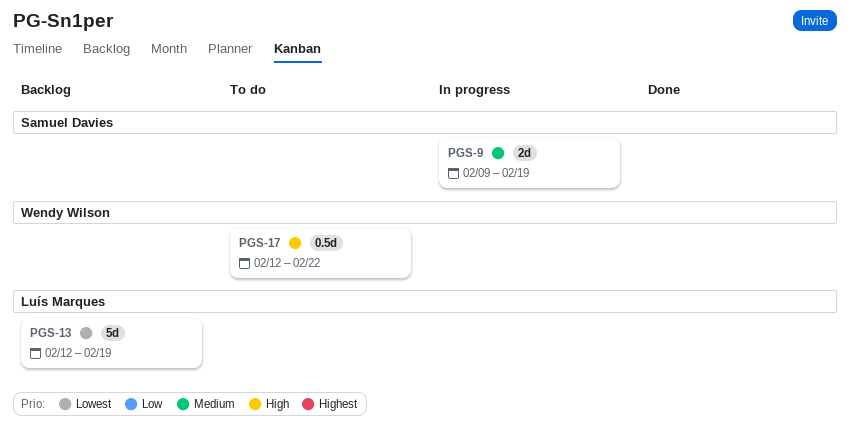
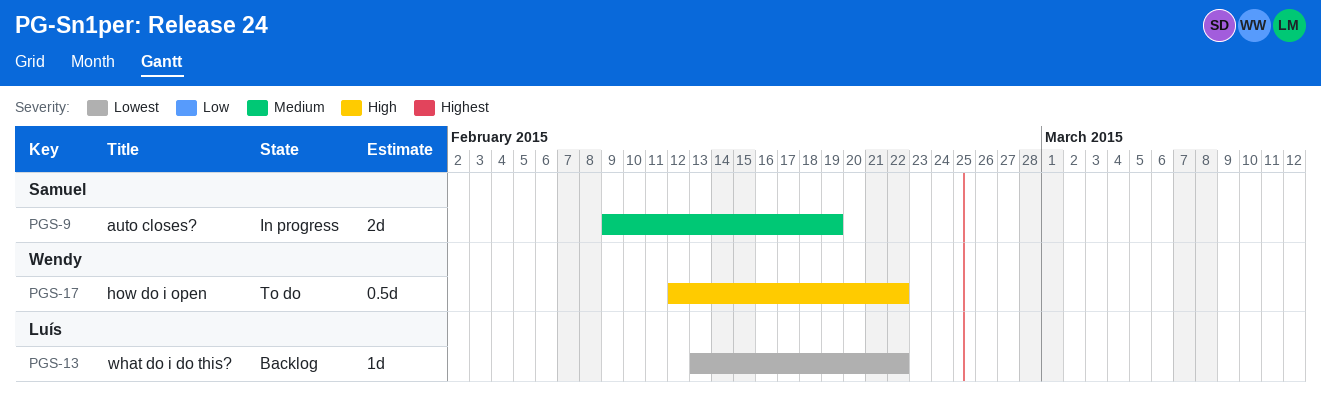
PGS-13, estimate: 5d -> 1d
PGS-13, start: Feb 12 -> Feb 13
PGS-13, due: Feb 19 -> Feb 22

